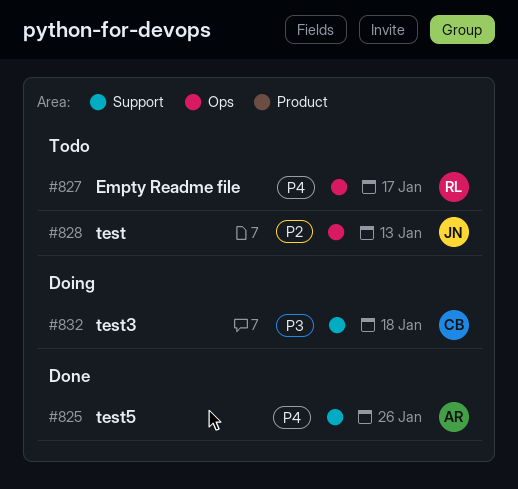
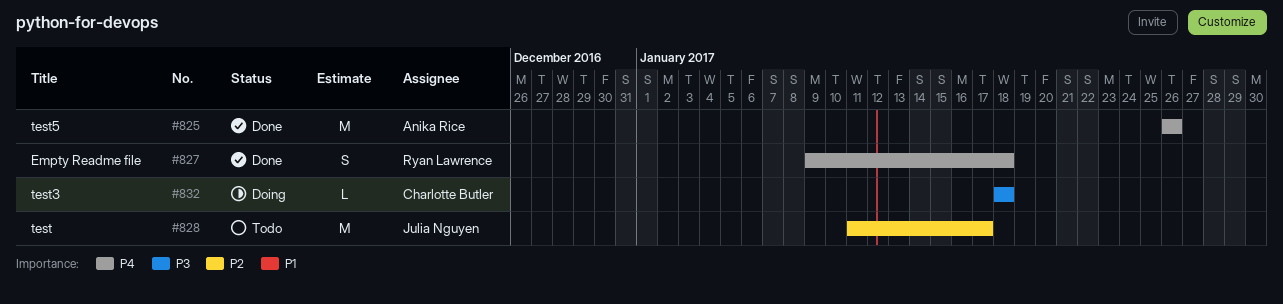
#827, status: Todo -> Done
#827, due: Jan 17 -> Jan 18
#828, due: Jan 13 -> Jan 17

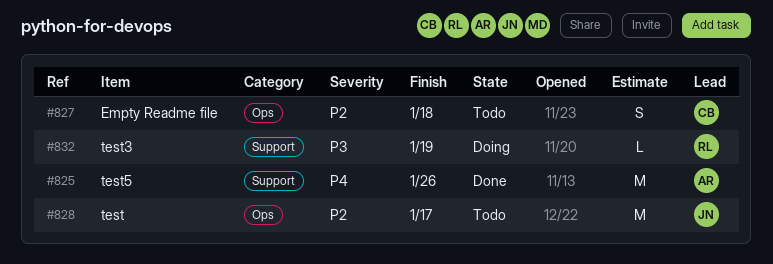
#827, status: Done -> Todo
#827, owner: Ryan Lawrence -> Charlotte Butler
#827, priority: P4 -> P2
#832, owner: Charlotte Butler -> Ryan Lawrence
#832, due: Jan 18 -> Jan 19

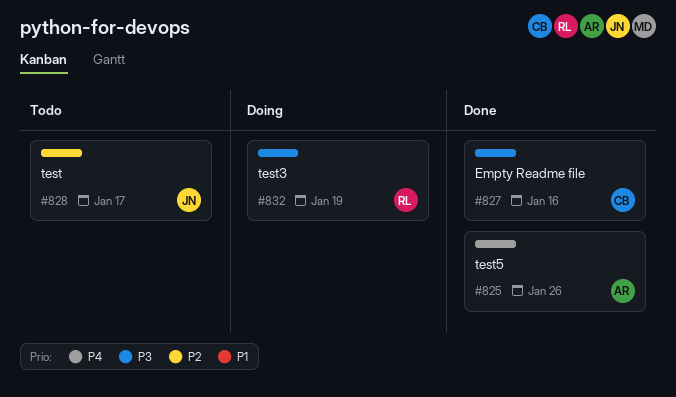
#827, status: Todo -> Done
#827, priority: P2 -> P3
#827, due: Jan 18 -> Jan 16

